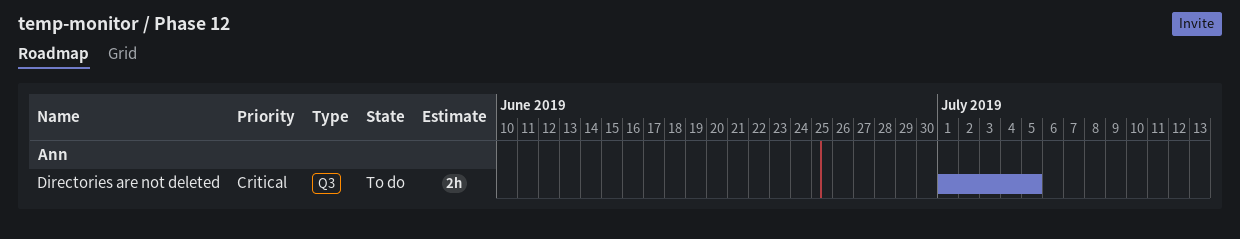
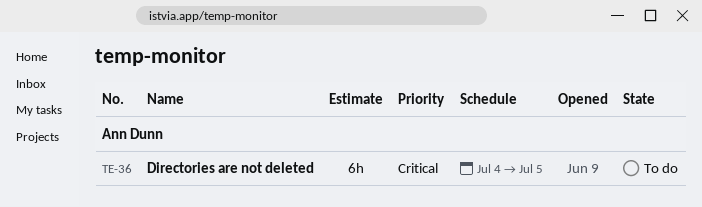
Directories are not deleted, estimate: 2h -> 6h
Directories are not deleted, start: Jul 1 -> Jul 4

